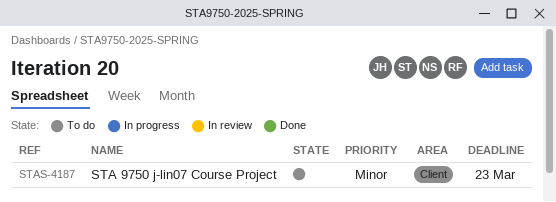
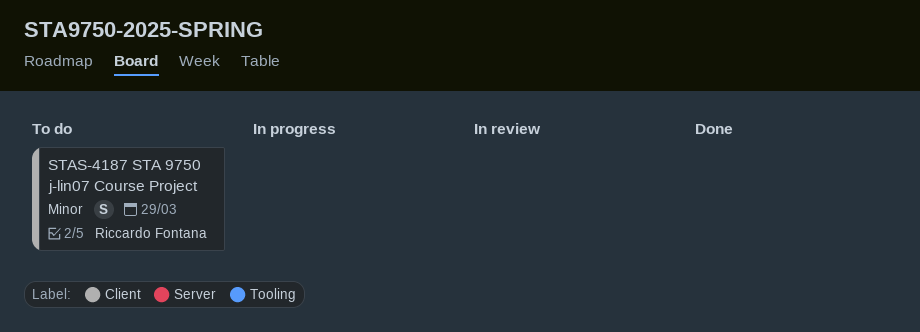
STAS-4187, due: Mar 23 -> Mar 29

